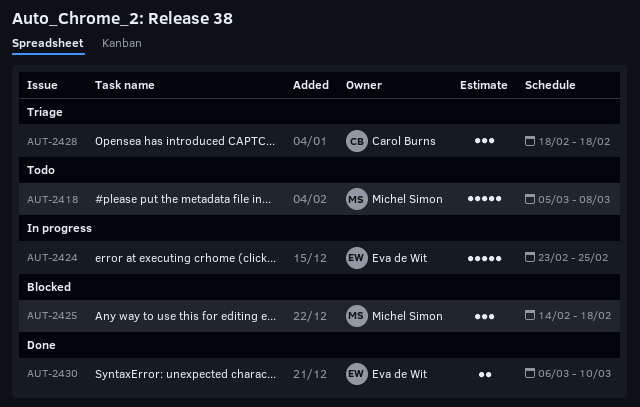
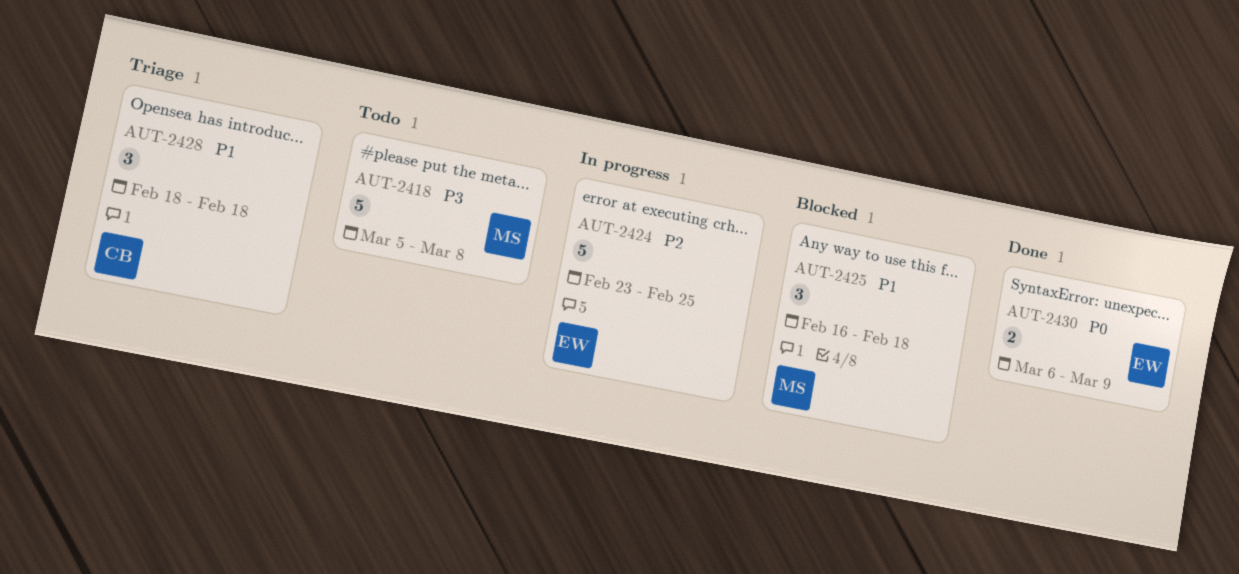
AUT-2425, start: Feb 14 -> Feb 16
AUT-2430, due: Mar 10 -> Mar 9

